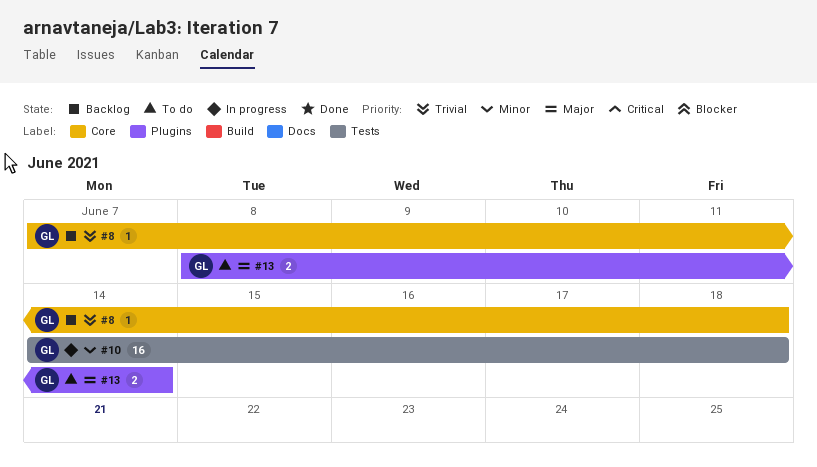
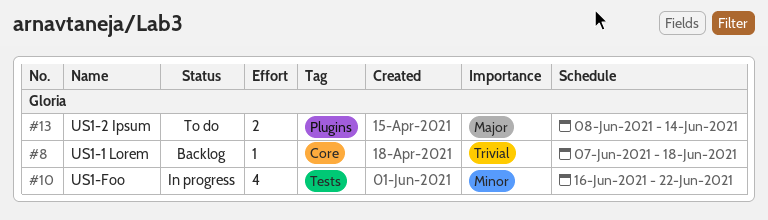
#10, estimate: 16 -> 4
#10, start: Jun 14 -> Jun 16
#10, due: Jun 18 -> Jun 22

